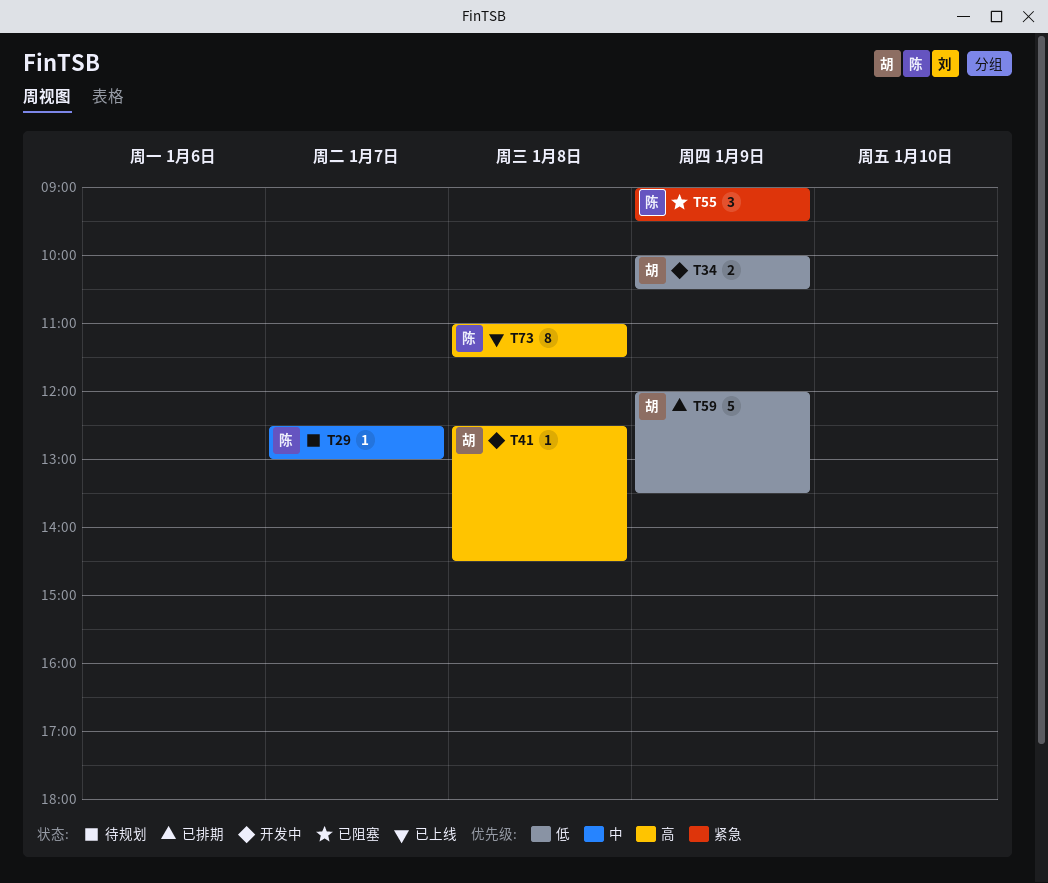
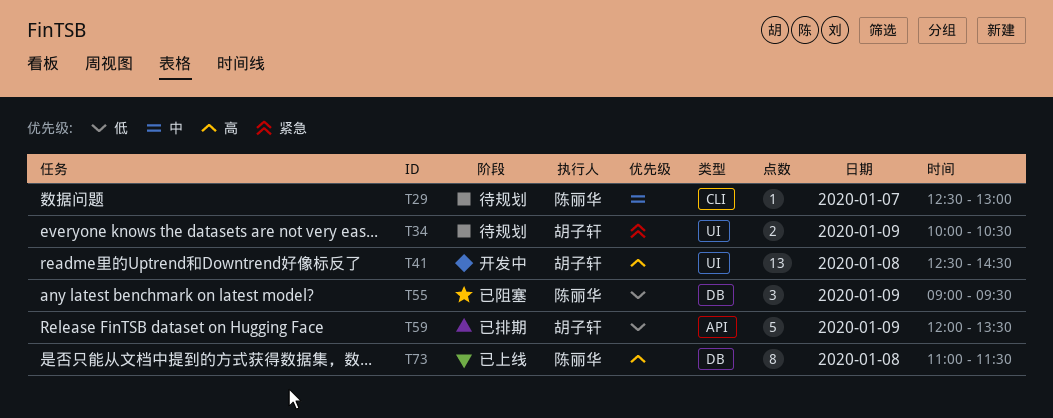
T34, status: 开发中 -> 待规划
T34, priority: 低 -> 紧急
T41, estimate: 1 -> 13
T55, priority: 紧急 -> 低

